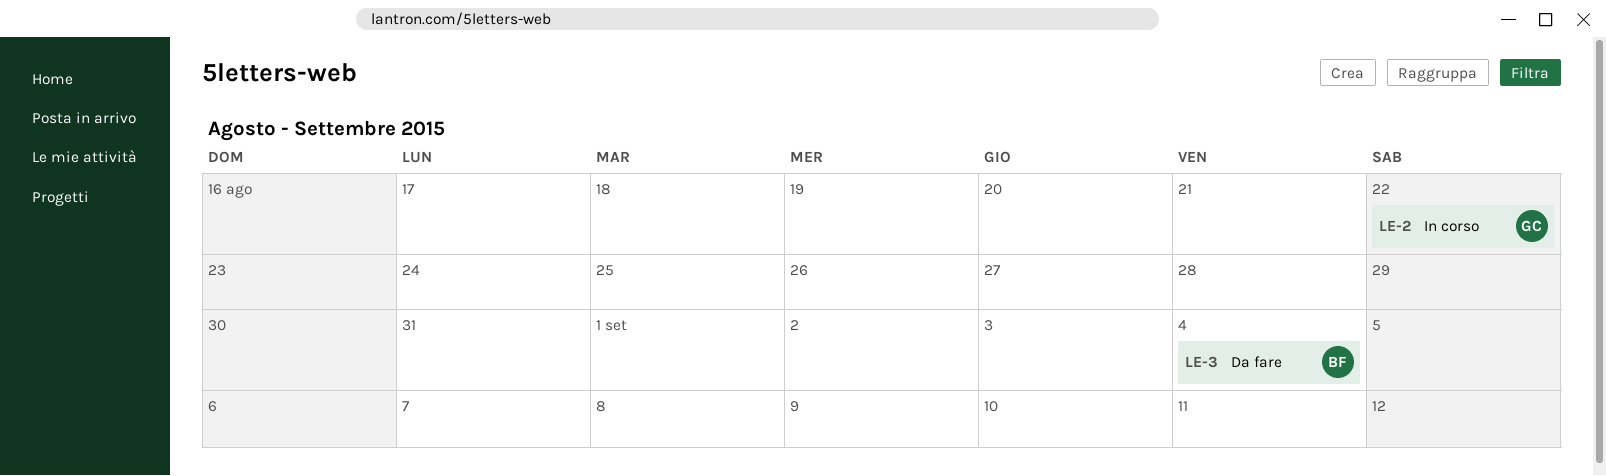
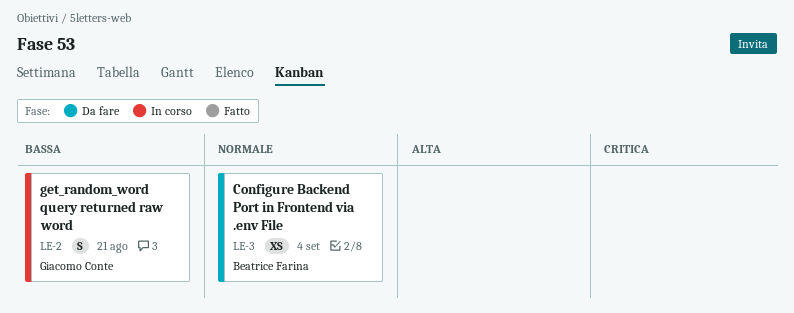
LE-2, due: Aug 22 -> Aug 21

